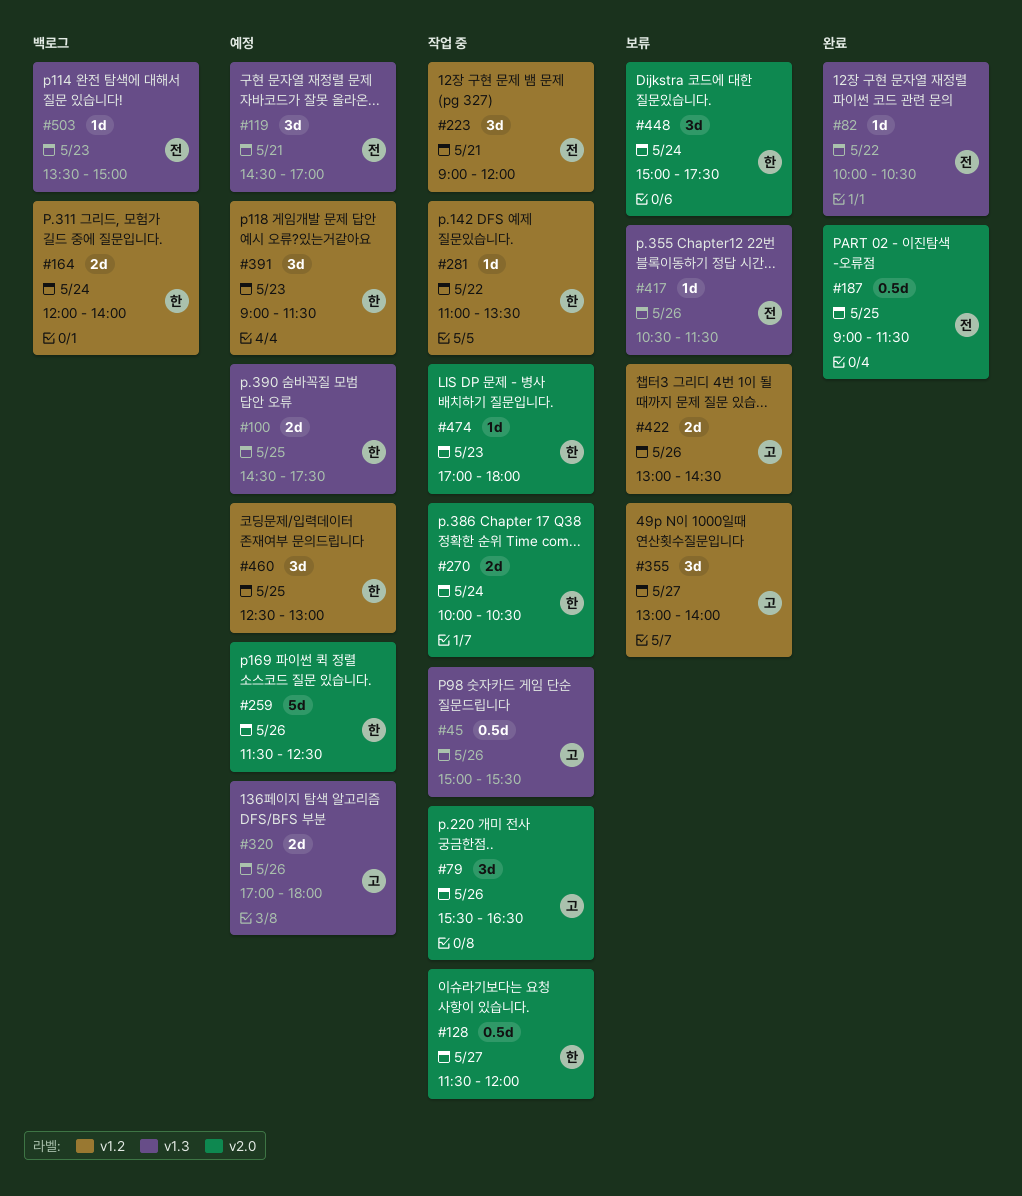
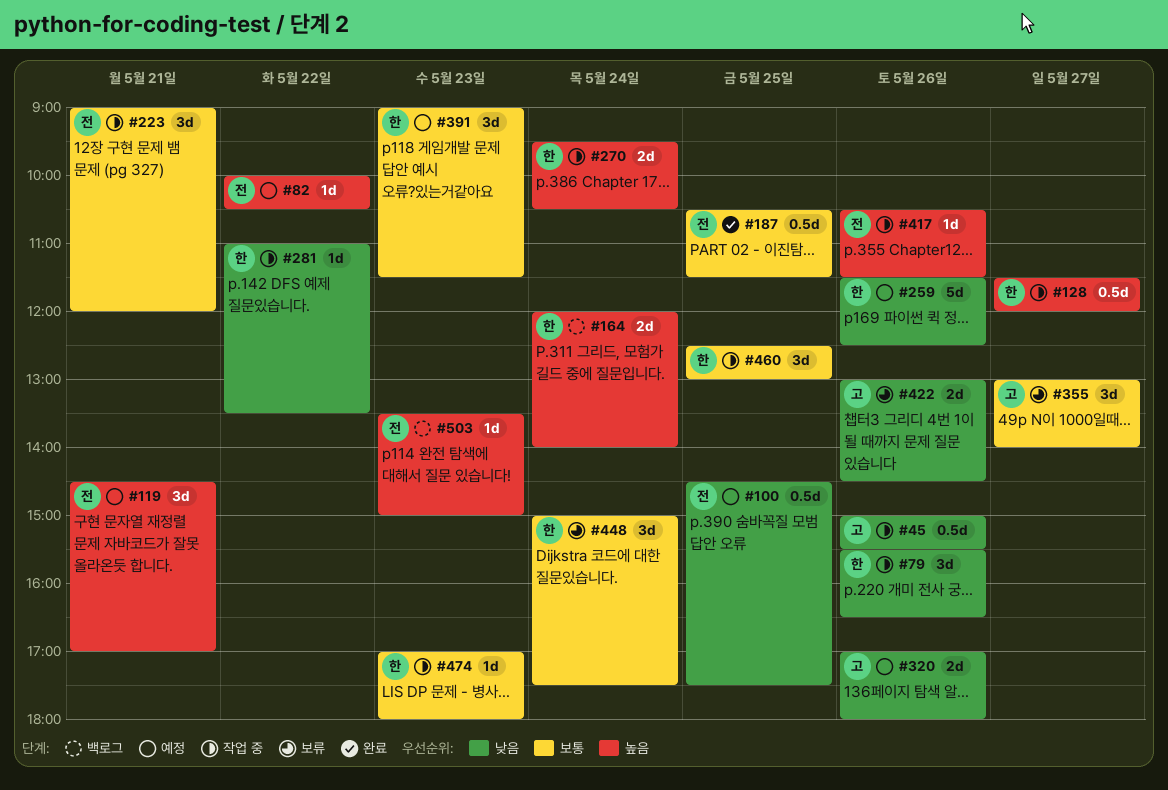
#79, owner: 고 -> 한
#82, status: 완료 -> 예정
#100, owner: 한 -> 전
#100, estimate: 2d -> 0.5d
#187, begins: 09:00 -> 10:30
#270, begins: 10:00 -> 09:30
#417, status: 보류 -> 작업 중
#460, status: 예정 -> 작업 중

